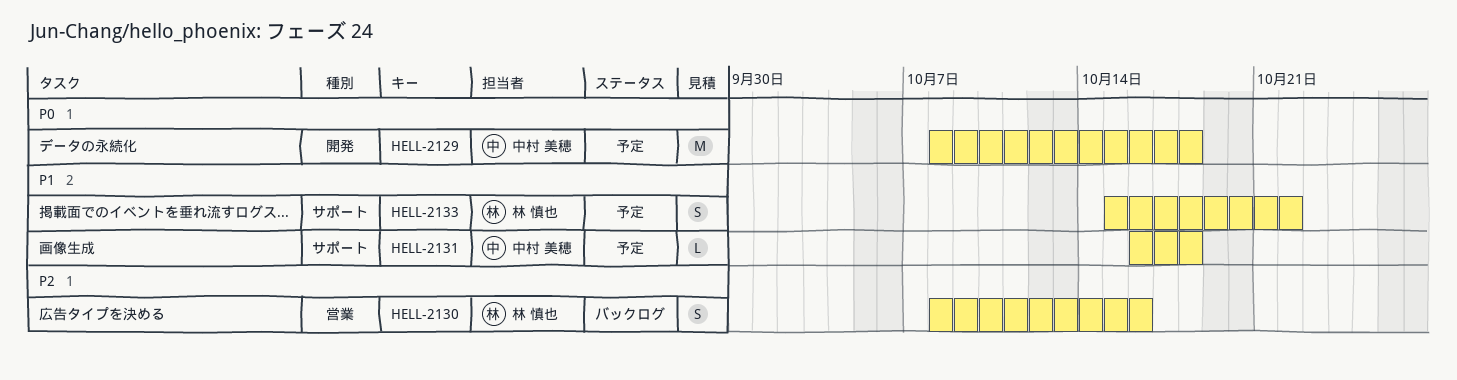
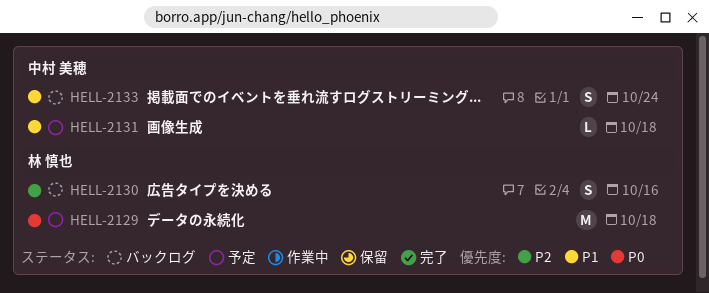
HELL-2129, owner: 中村 美穂 -> 林 慎也
HELL-2133, status: 予定 -> バックログ
HELL-2133, owner: 林 慎也 -> 中村 美穂
HELL-2133, due: Oct 22 -> Oct 24

